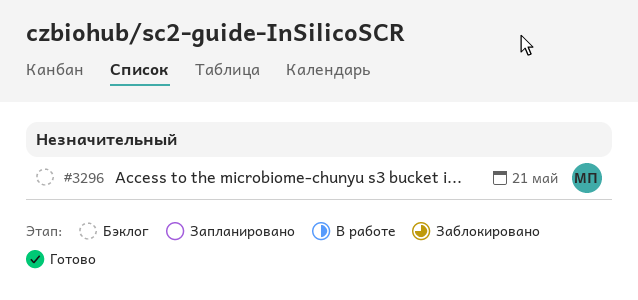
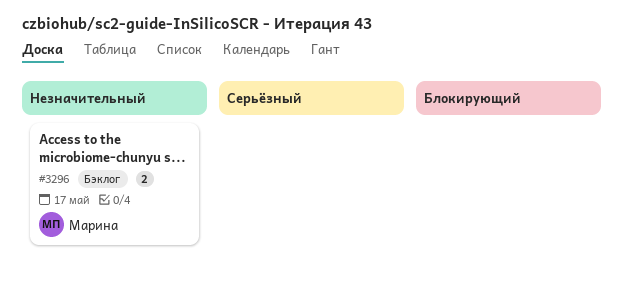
#3296, due: May 21 -> May 17

